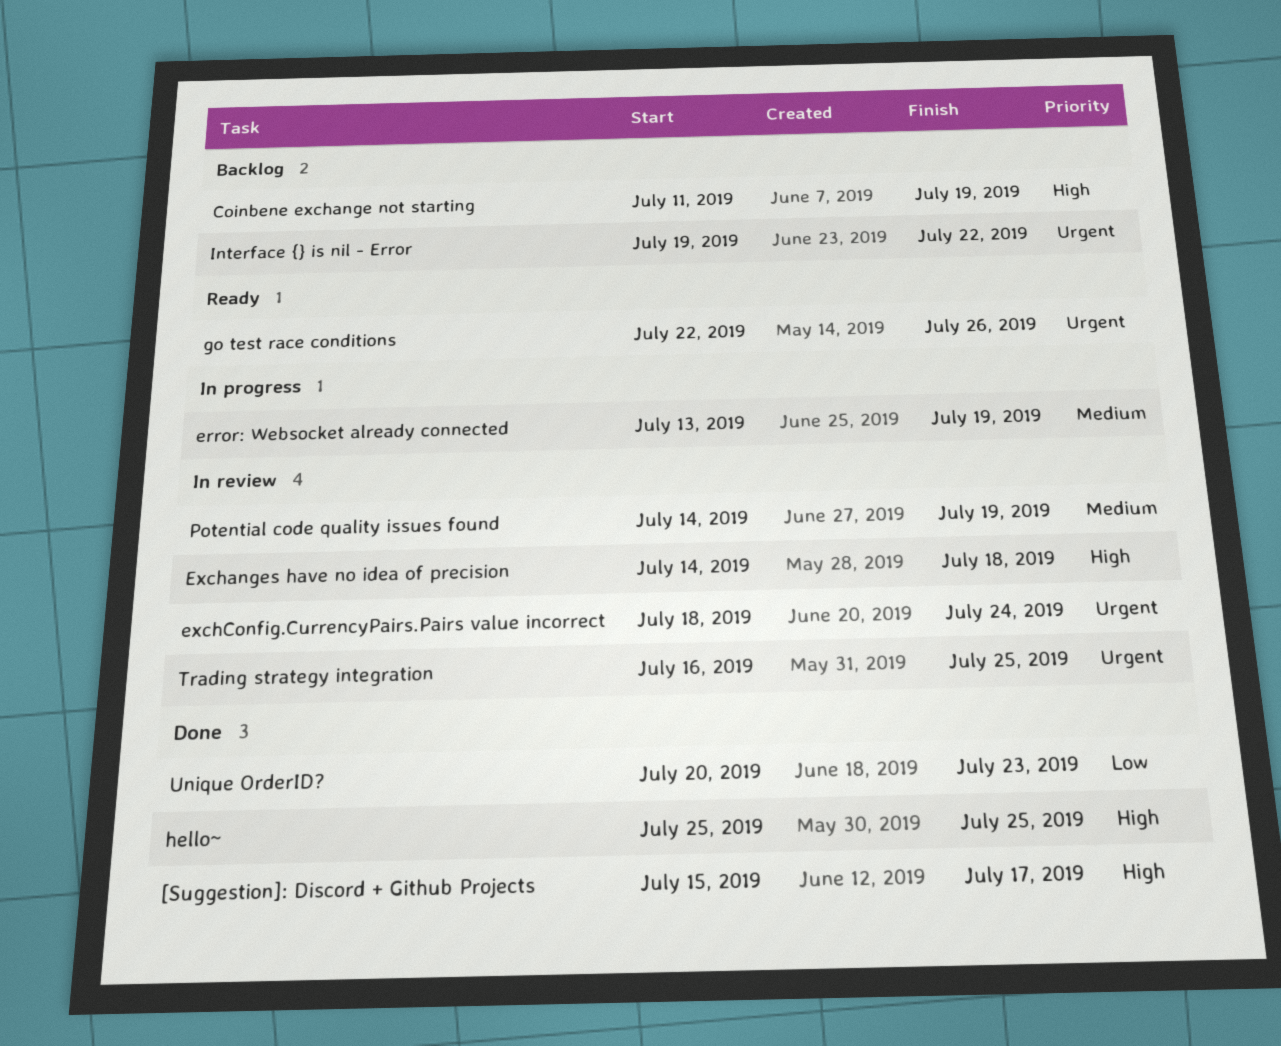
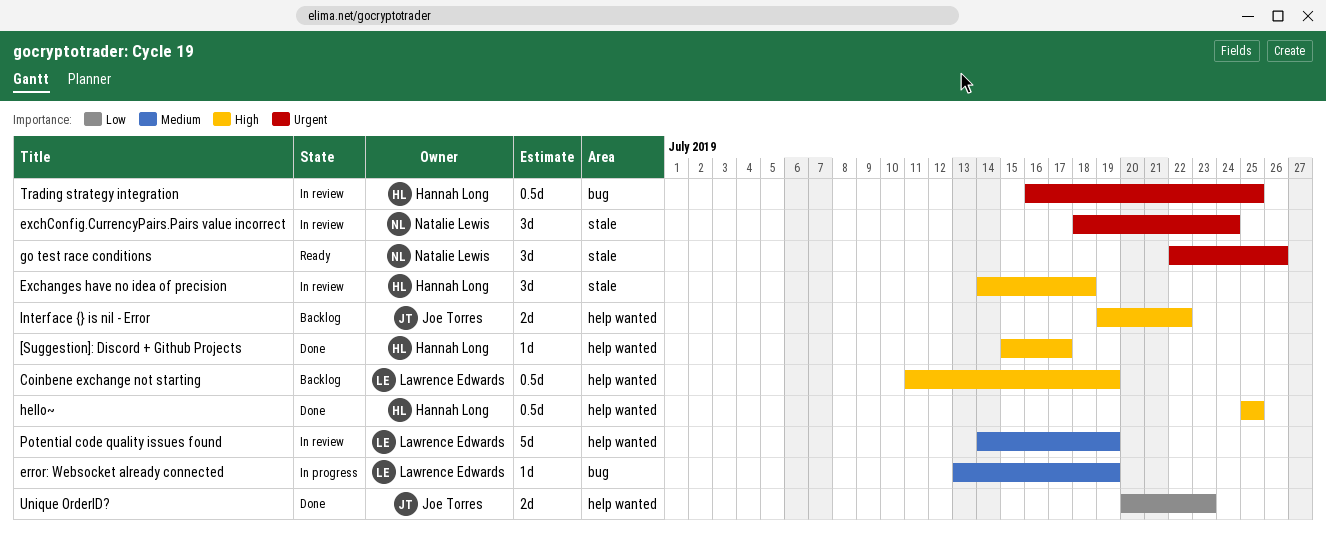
Interface {} is nil - Error, priority: Urgent -> High

